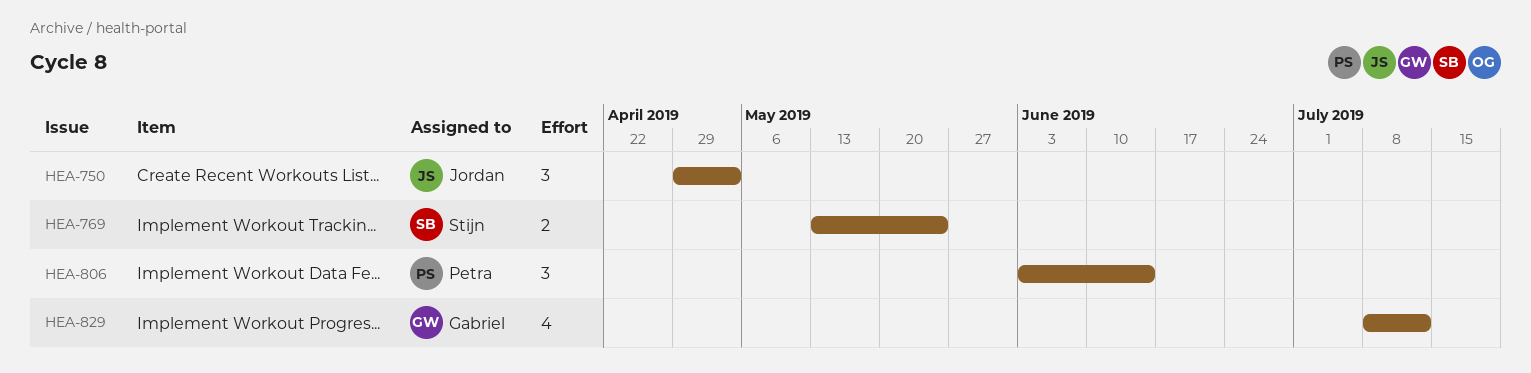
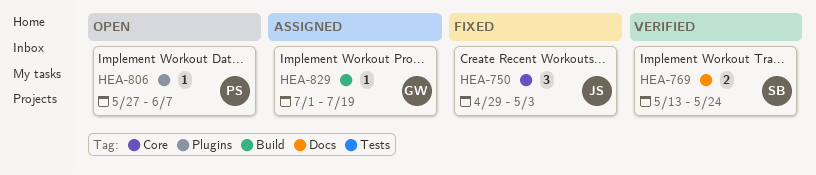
HEA-806, estimate: 3 -> 1
HEA-806, start: Jun 3 -> May 27
HEA-806, due: Jun 14 -> Jun 7
HEA-829, estimate: 4 -> 1
HEA-829, start: Jul 8 -> Jul 1
HEA-829, due: Jul 12 -> Jul 19

